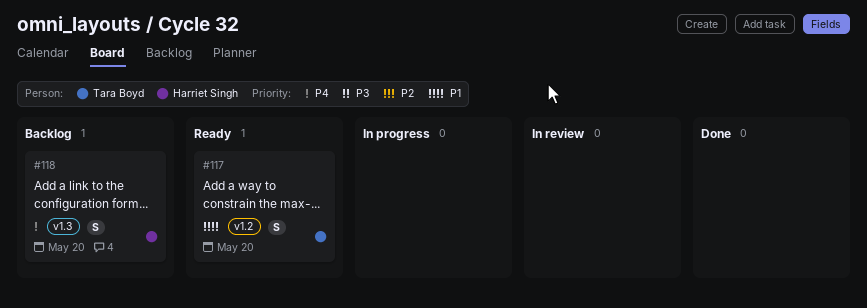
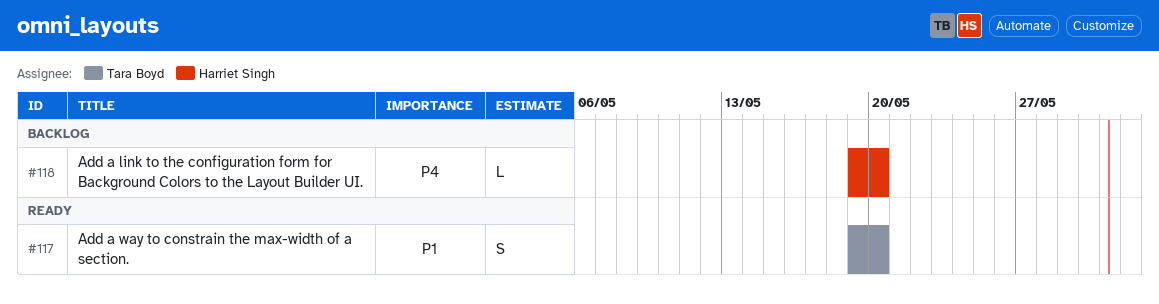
#118, estimate: S -> L

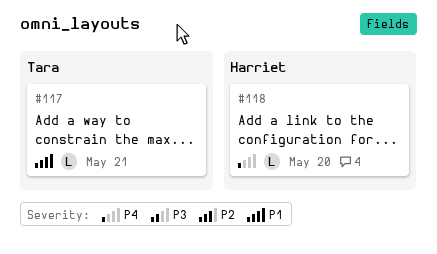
#117, estimate: S -> L
#117, due: May 20 -> May 21

